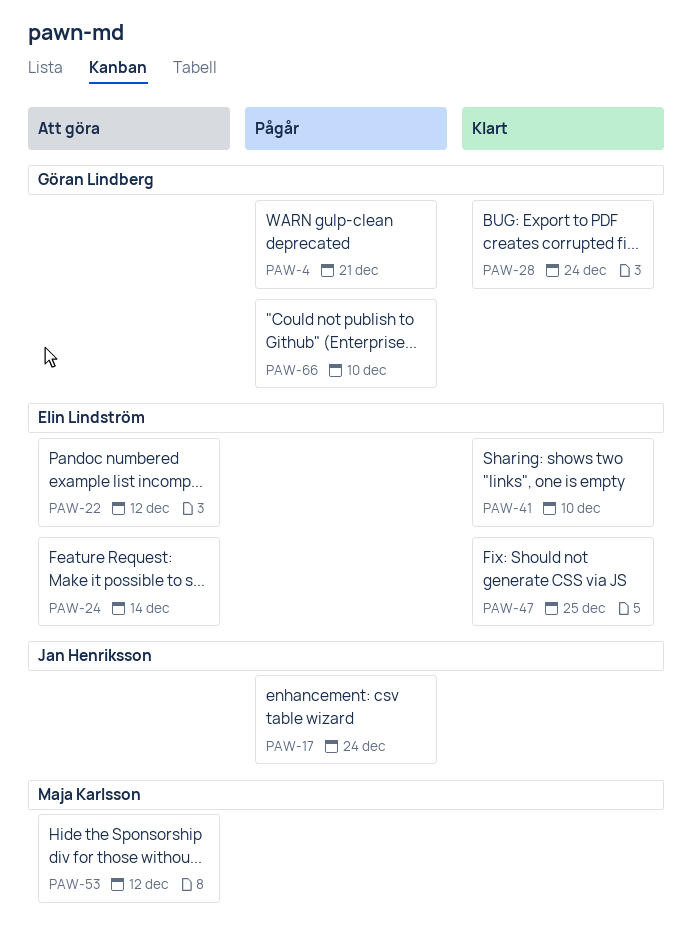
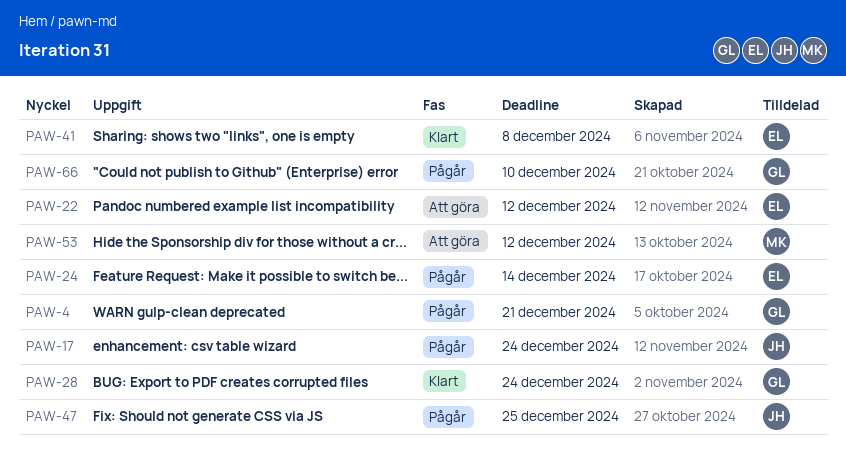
PAW-24, status: Att göra -> Pågår
PAW-41, due: Dec 10 -> Dec 8
PAW-47, status: Klart -> Pågår
PAW-47, owner: Elin Lindström -> Jan Henriksson

